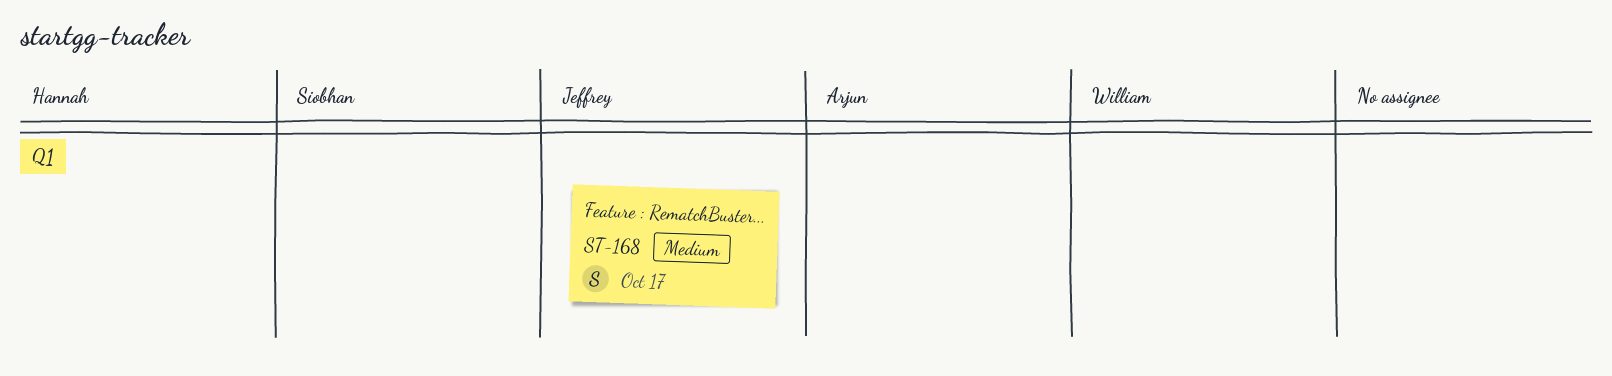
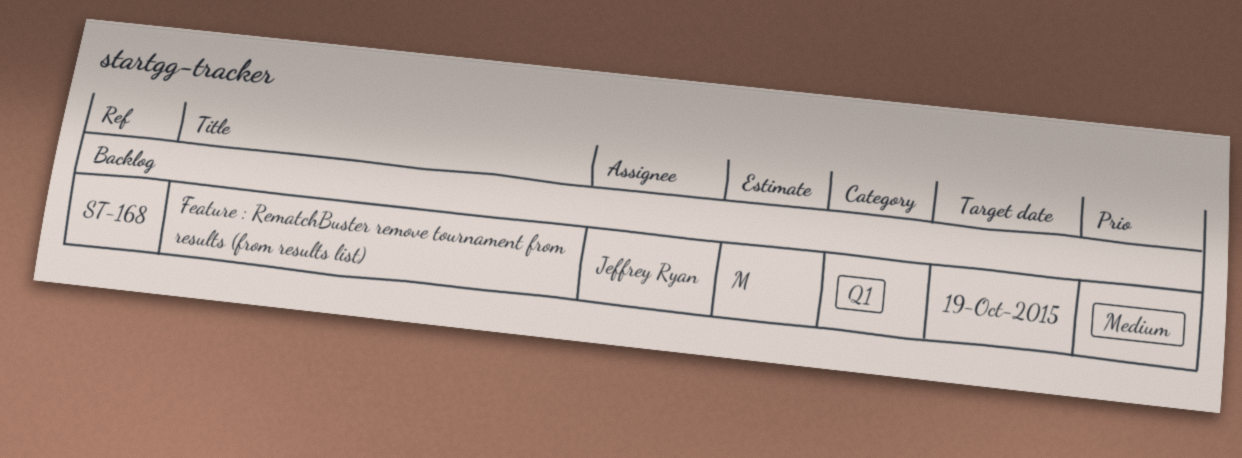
ST-168, estimate: S -> M
ST-168, due: Oct 17 -> Oct 19

